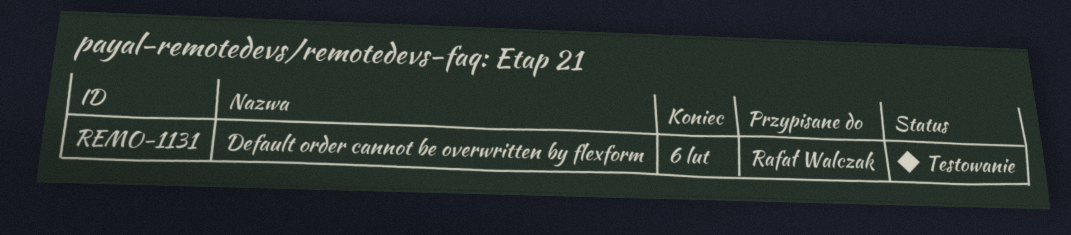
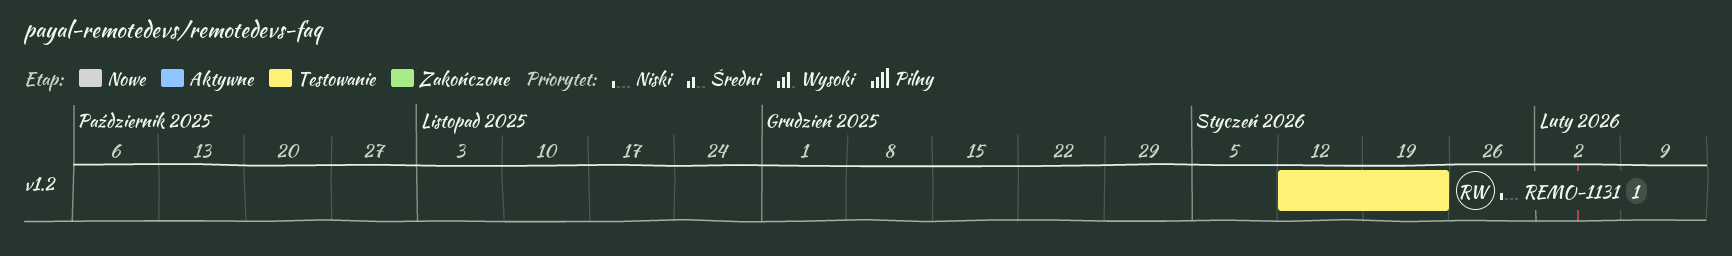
REMO-1131, due: Feb 6 -> Jan 23

